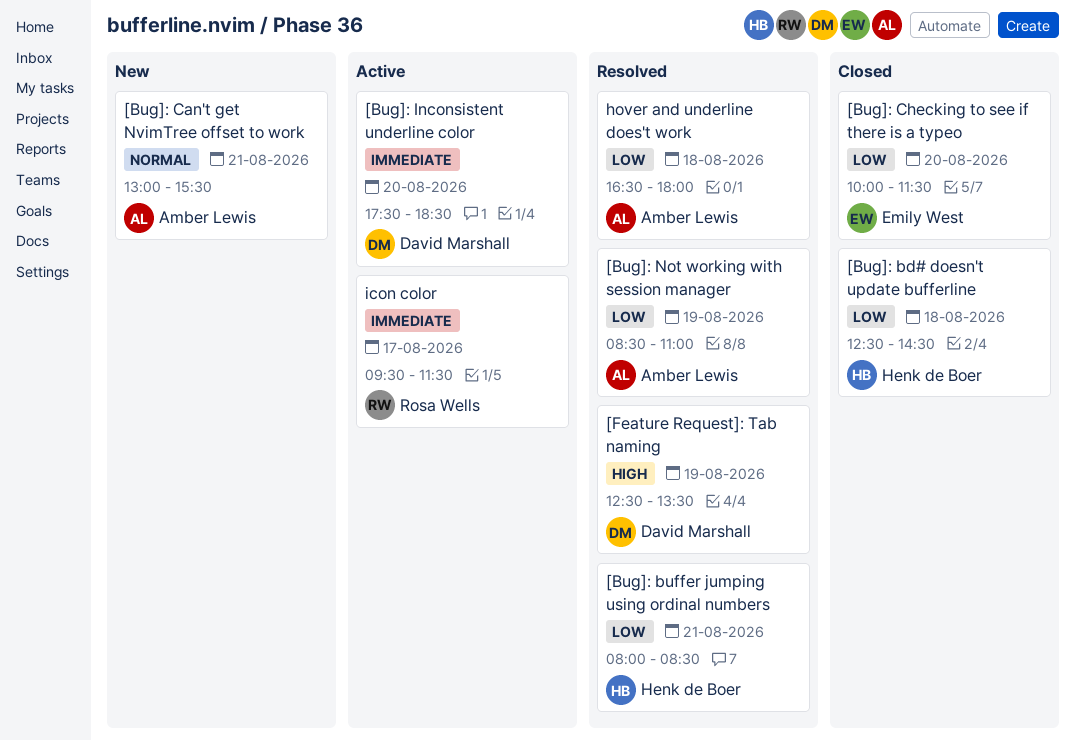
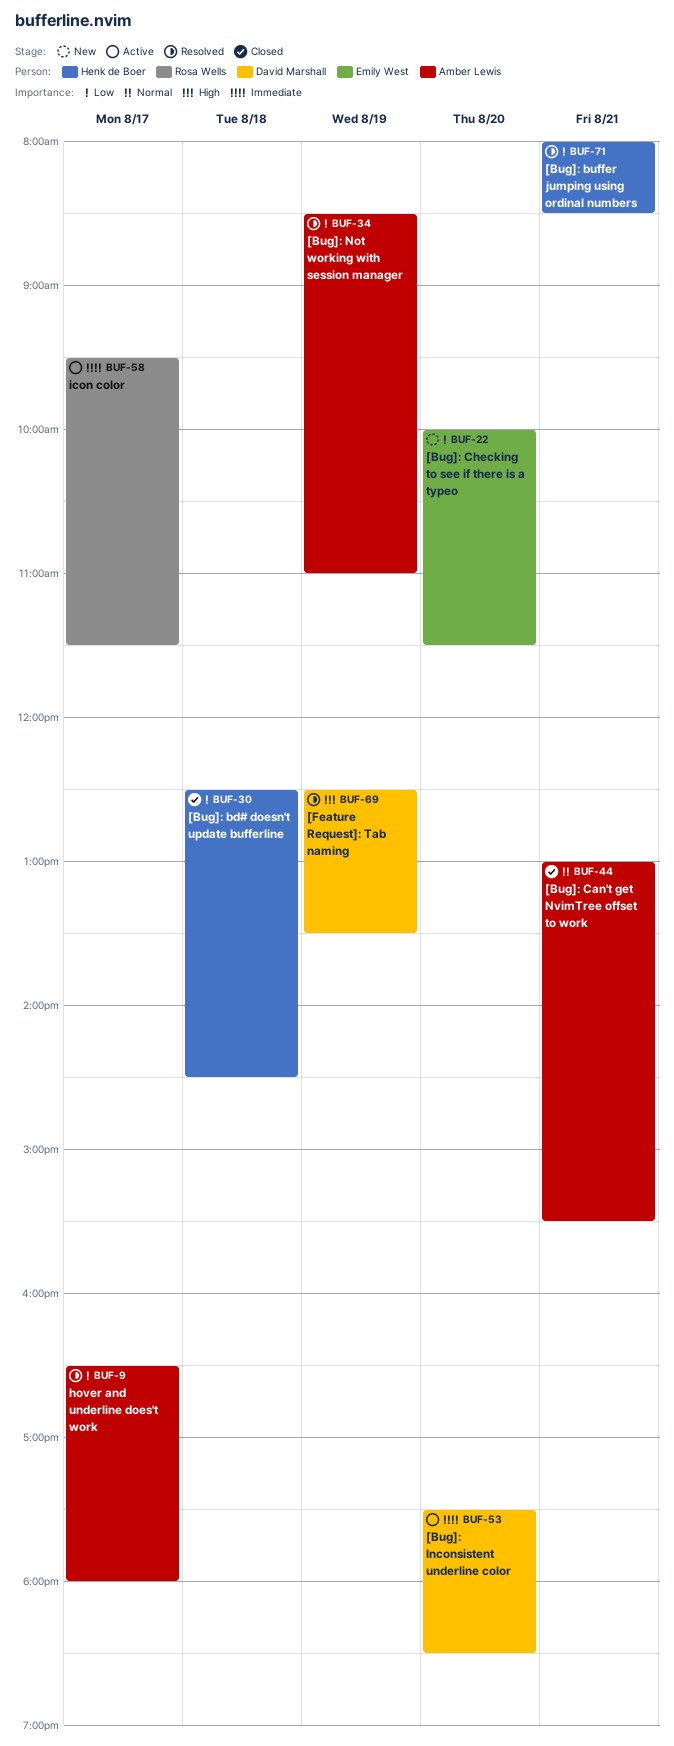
[Bug]: Can't get NvimTree offset to work, status: New -> Closed
[Bug]: Checking to see if there is a typeo, status: Closed -> New
hover and underline does't work, day: Aug 18 -> Aug 17

